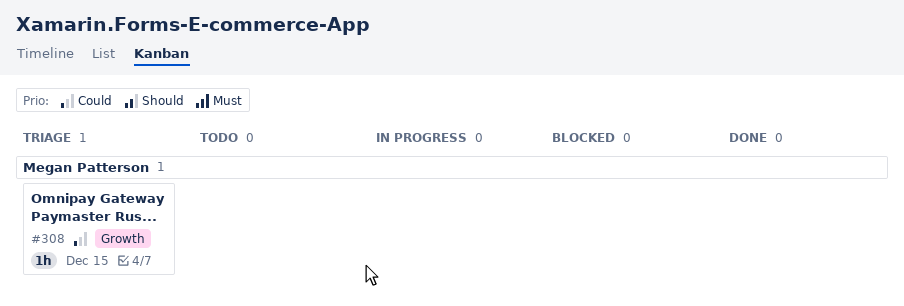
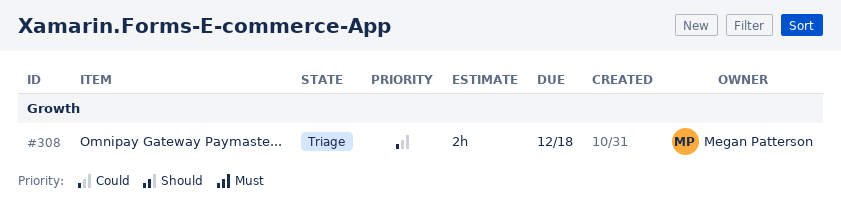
#308, estimate: 1h -> 2h
#308, due: Dec 15 -> Dec 18

